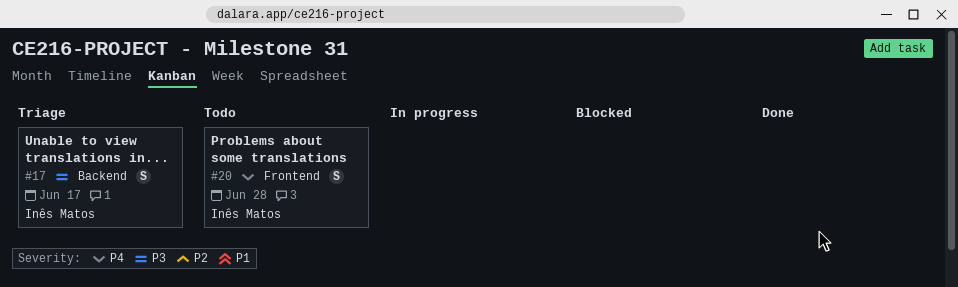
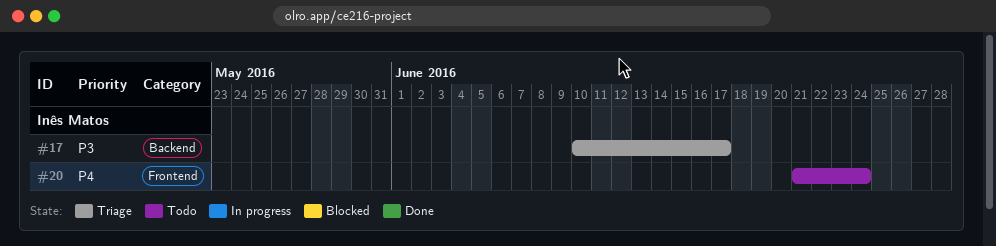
#20, due: Jun 28 -> Jun 24

